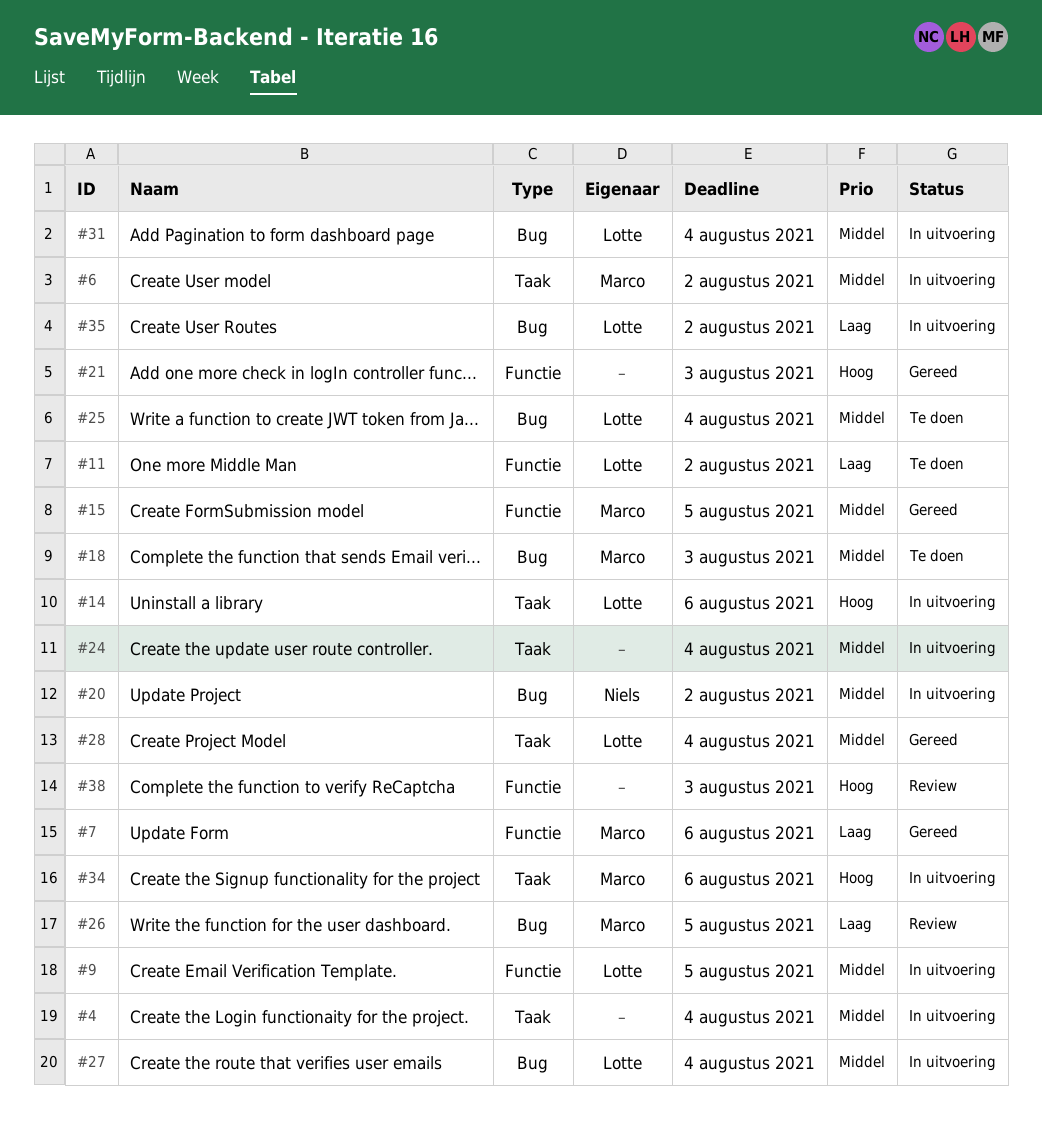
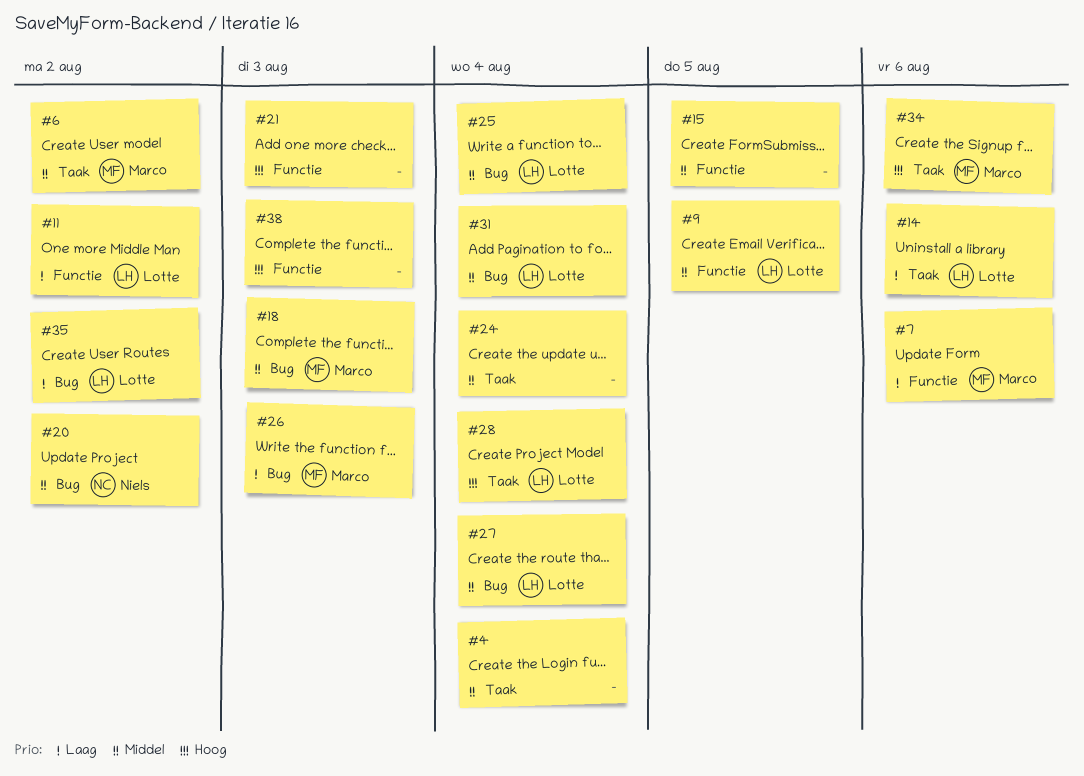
#14, priority: Hoog -> Laag
#15, owner: Marco -> none
#26, due: Aug 5 -> Aug 3
#28, priority: Middel -> Hoog

